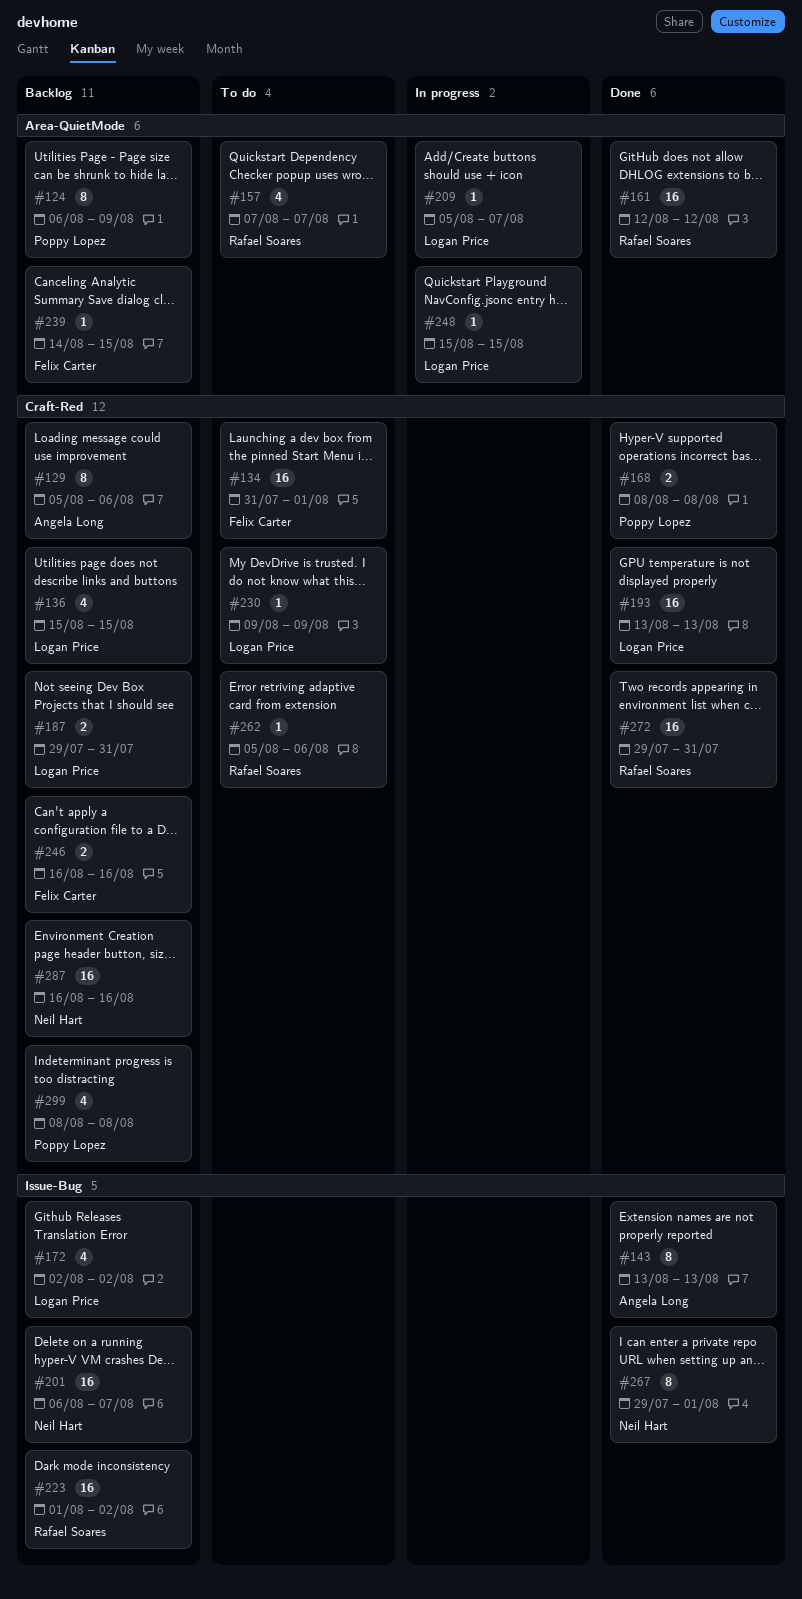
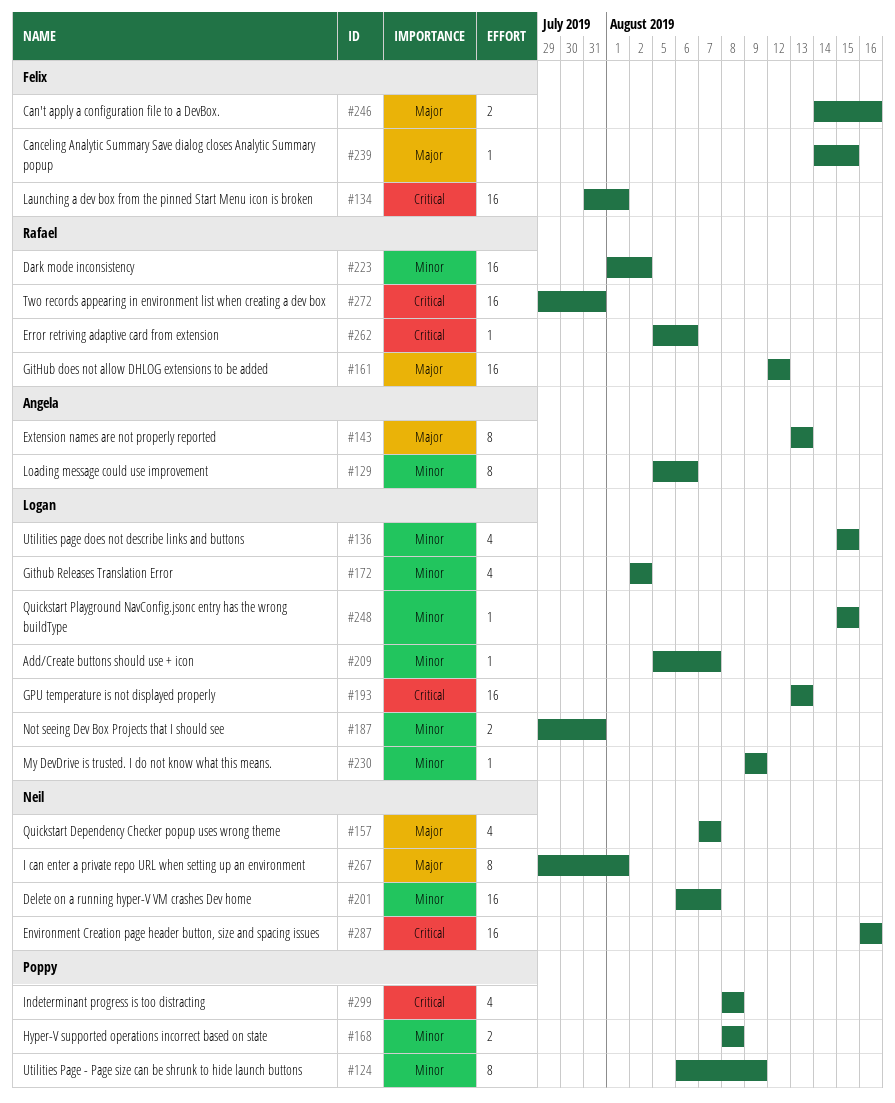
#157, owner: Rafael Soares -> Neil Hart
#246, start: Aug 16 -> Aug 14

